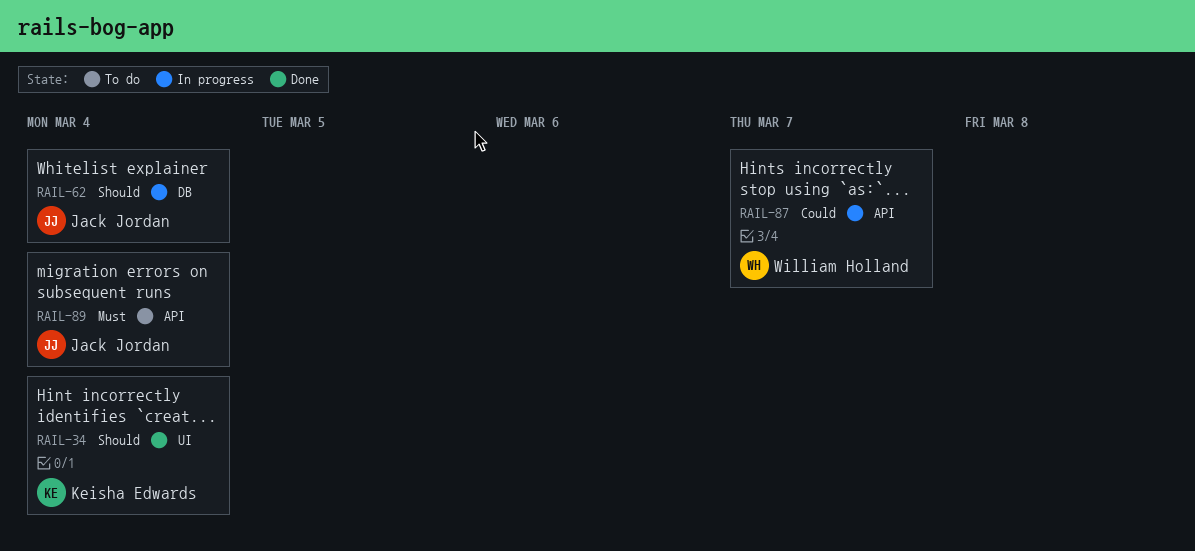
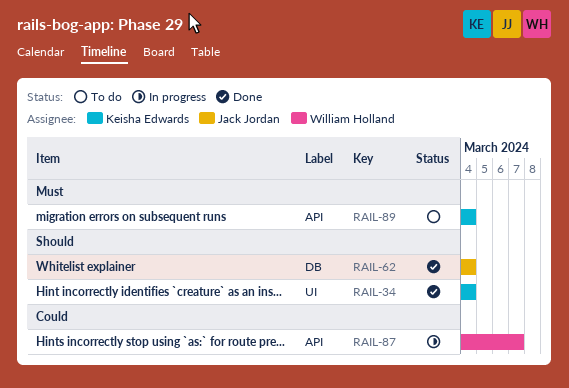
RAIL-62, status: In progress -> Done
RAIL-89, owner: Jack Jordan -> Keisha Edwards

